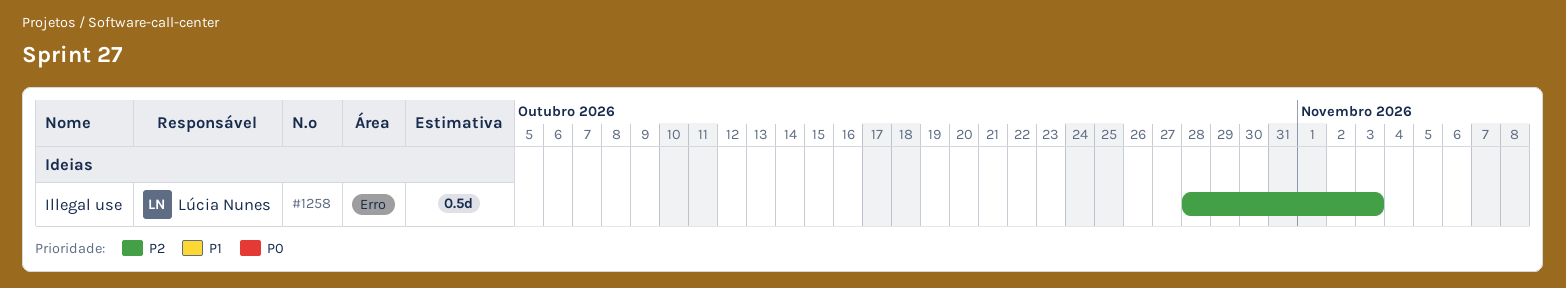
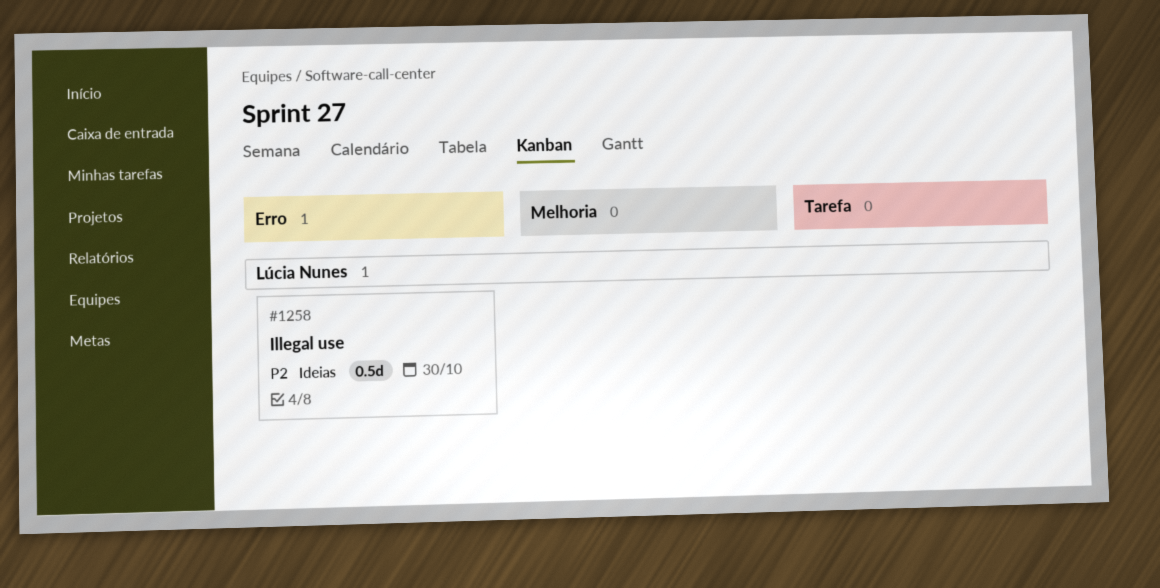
#1258, due: Nov 3 -> Oct 30

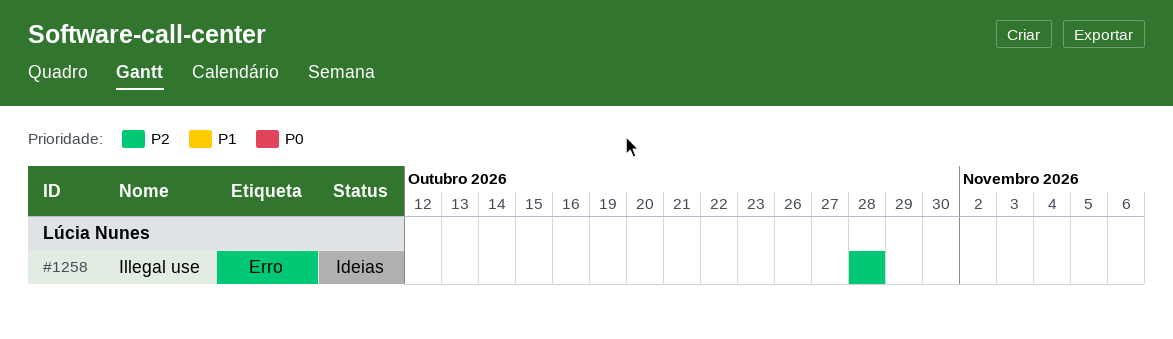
#1258, due: Oct 30 -> Oct 28

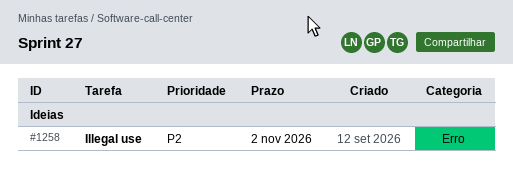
#1258, due: Oct 28 -> Nov 2

